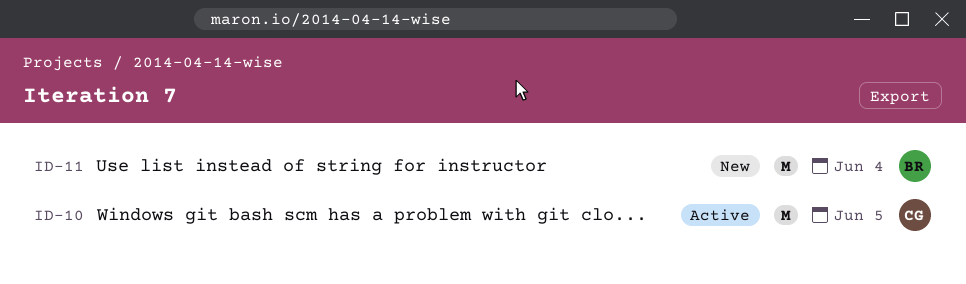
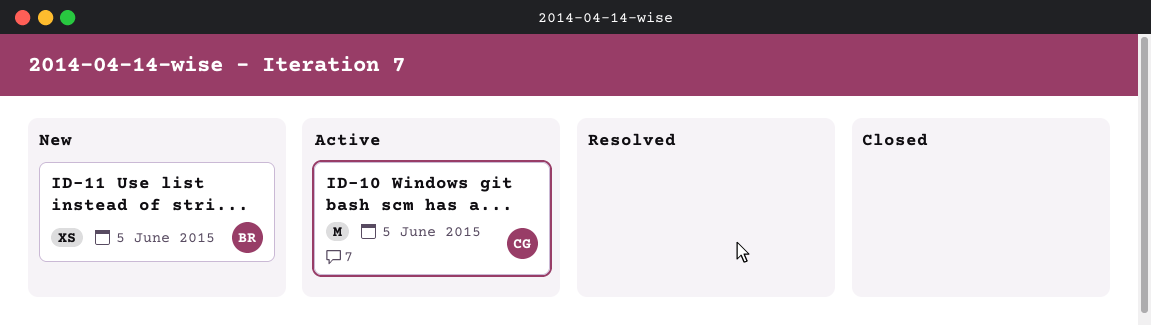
ID-11, estimate: M -> XS
ID-11, due: Jun 4 -> Jun 5

